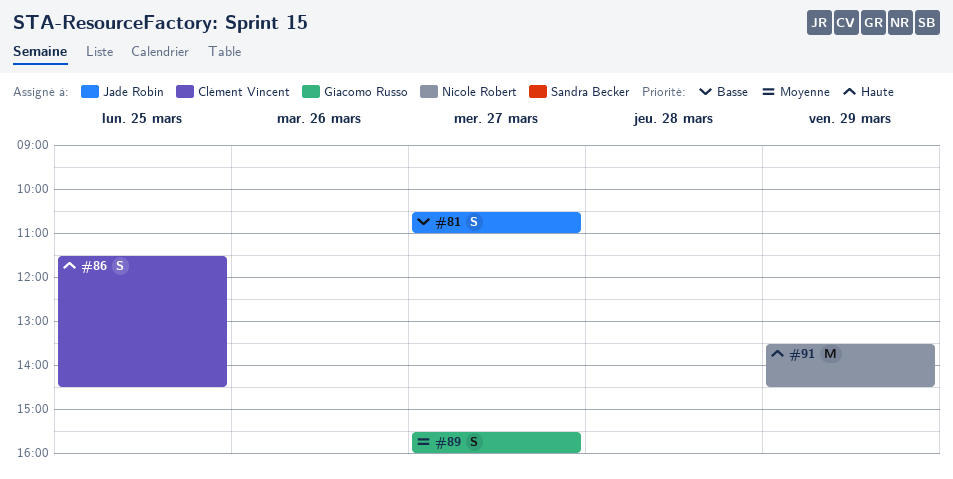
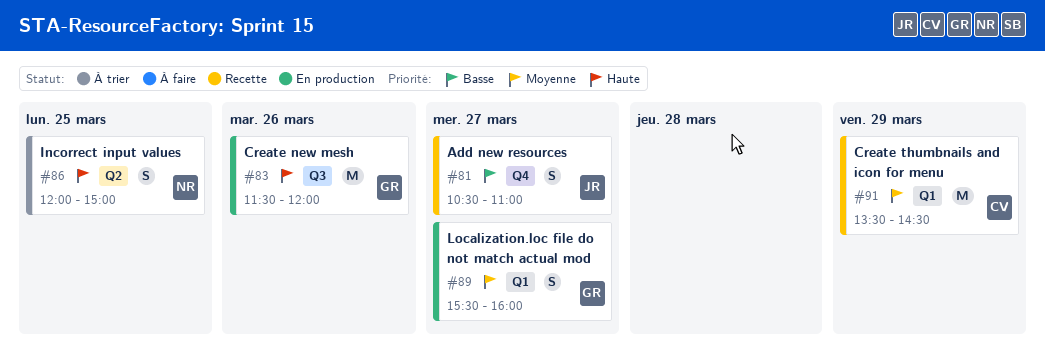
#83: none -> present
#86, owner: Clément Vincent -> Nicole Robert
#86, begins: 11:30 -> 12:00
#86, ends: 14:30 -> 15:00
#91, owner: Nicole Robert -> Clément Vincent
#91, priority: Haute -> Moyenne

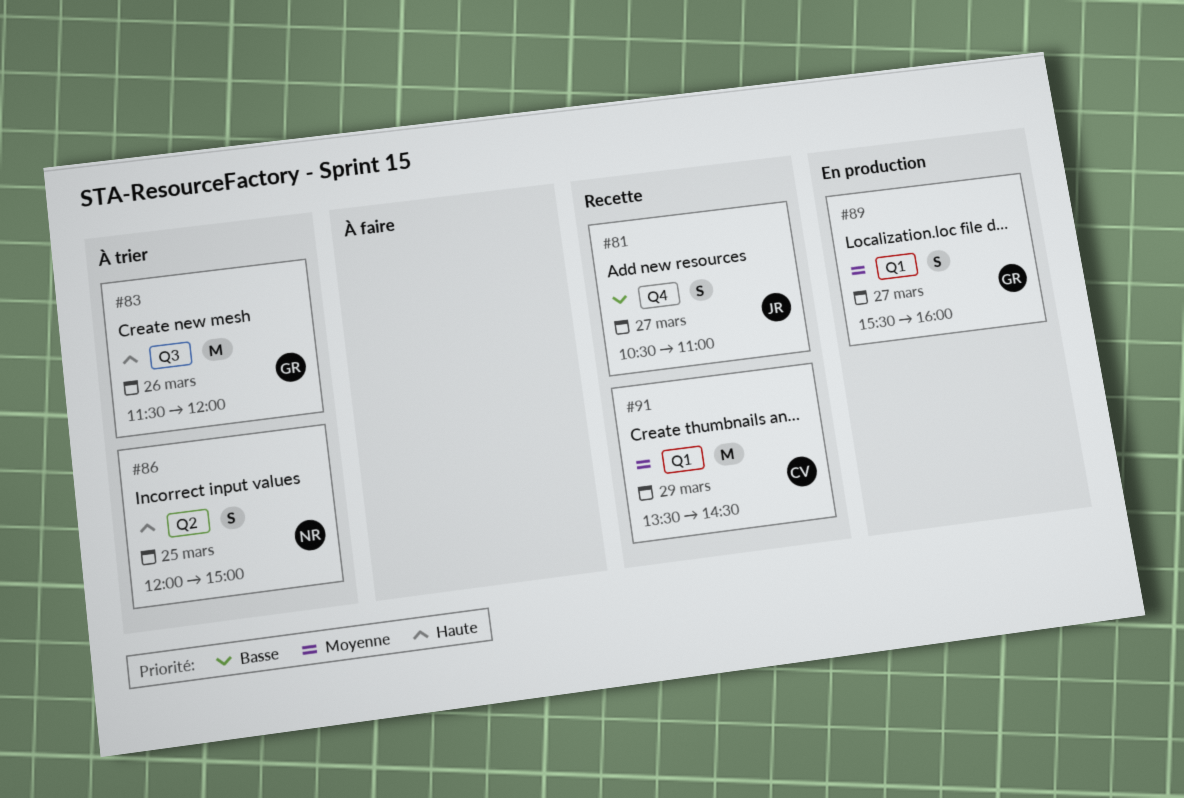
#83, status: En production -> À trier

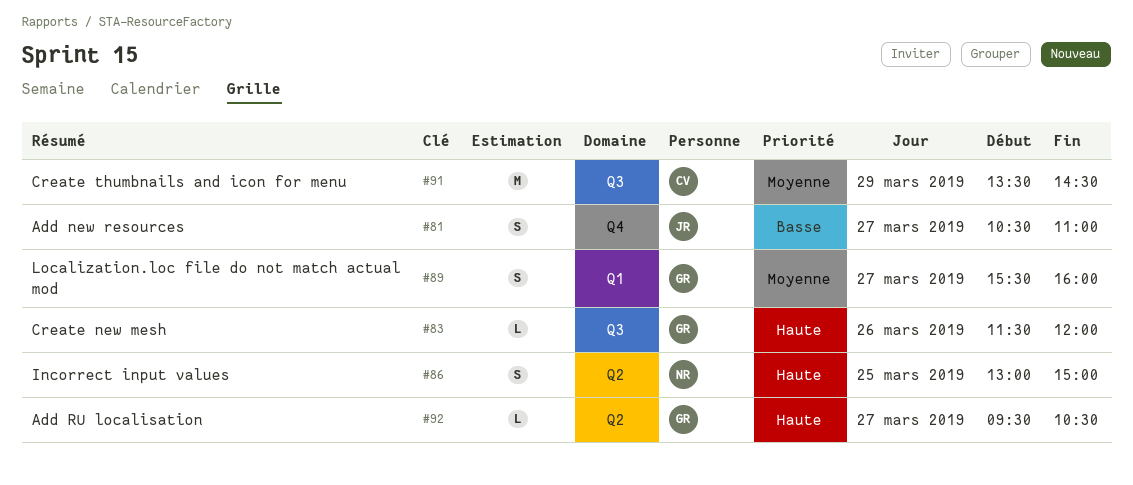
#83, estimate: M -> L
#86, begins: 12:00 -> 13:00
#91, label: Q1 -> Q3
#92: none -> present

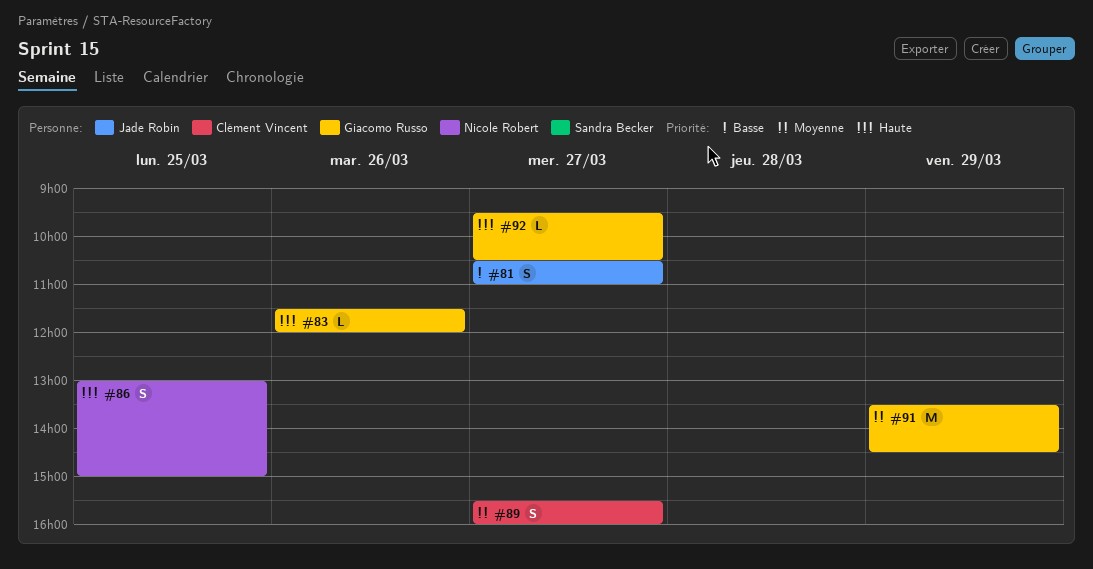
#89, owner: Giacomo Russo -> Clément Vincent
#91, owner: Clément Vincent -> Giacomo Russo

